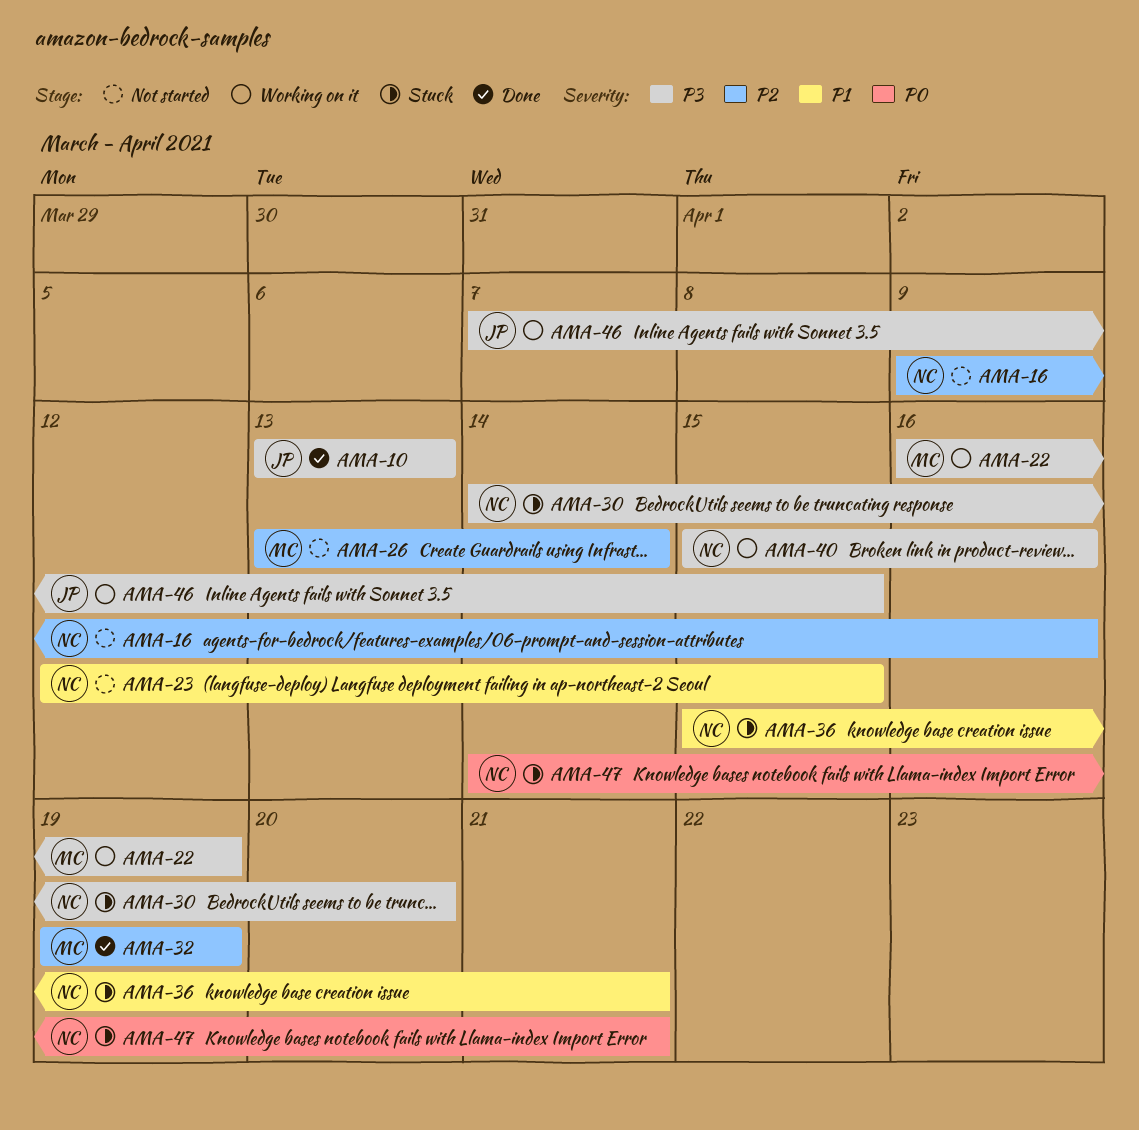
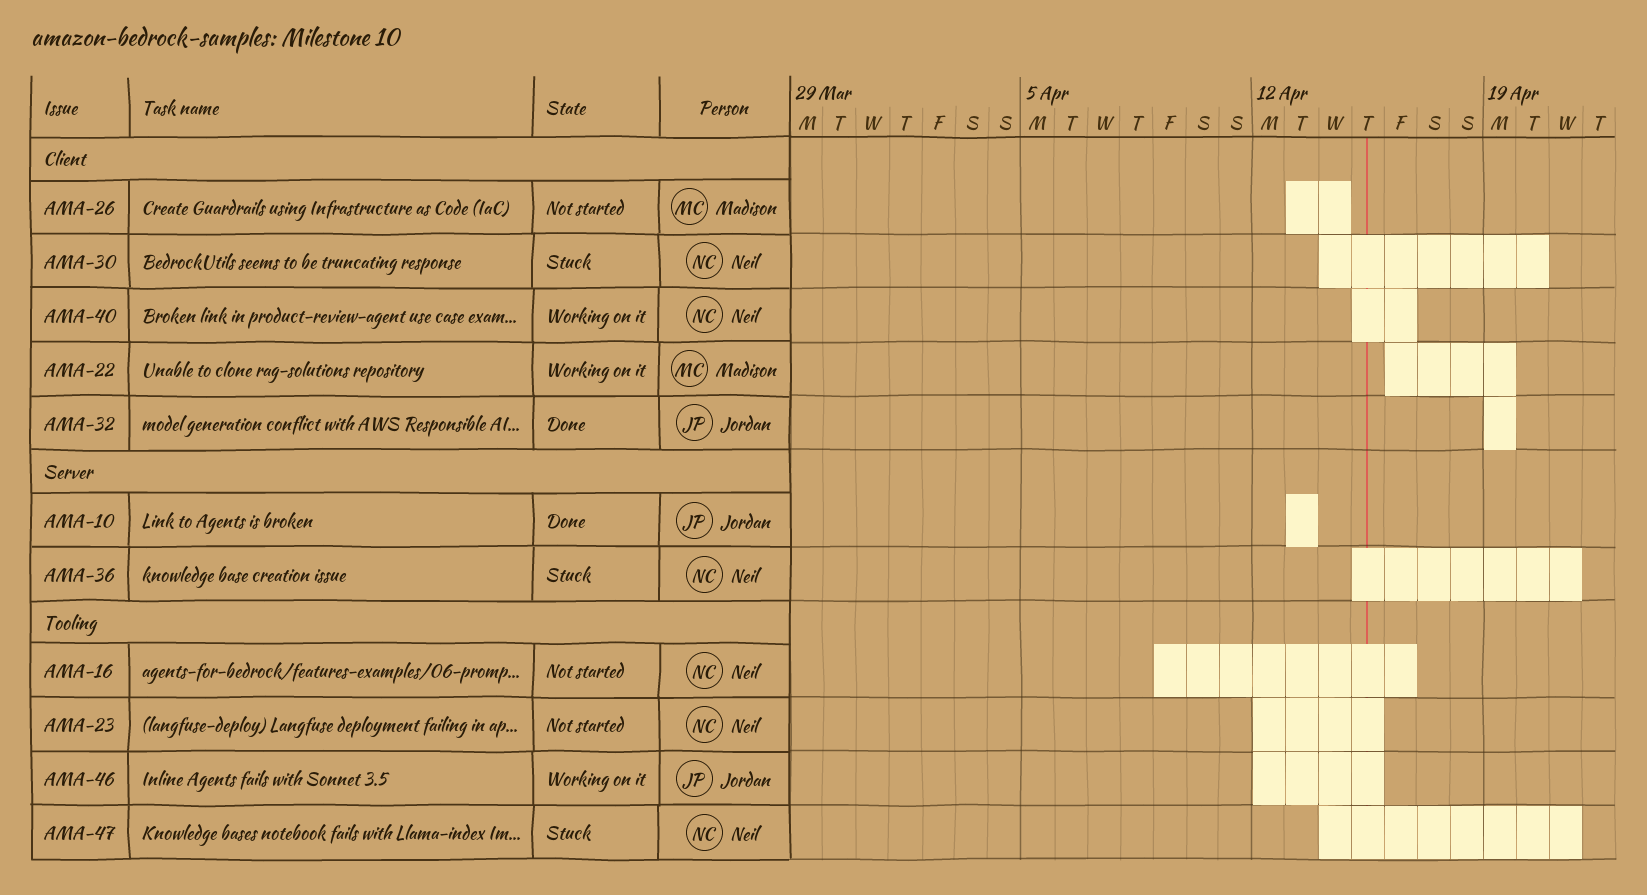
AMA-32, owner: Madison -> Jordan
AMA-46, start: Apr 7 -> Apr 12

